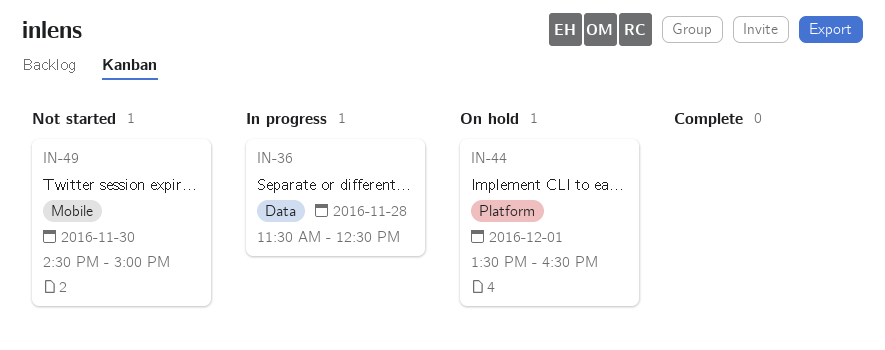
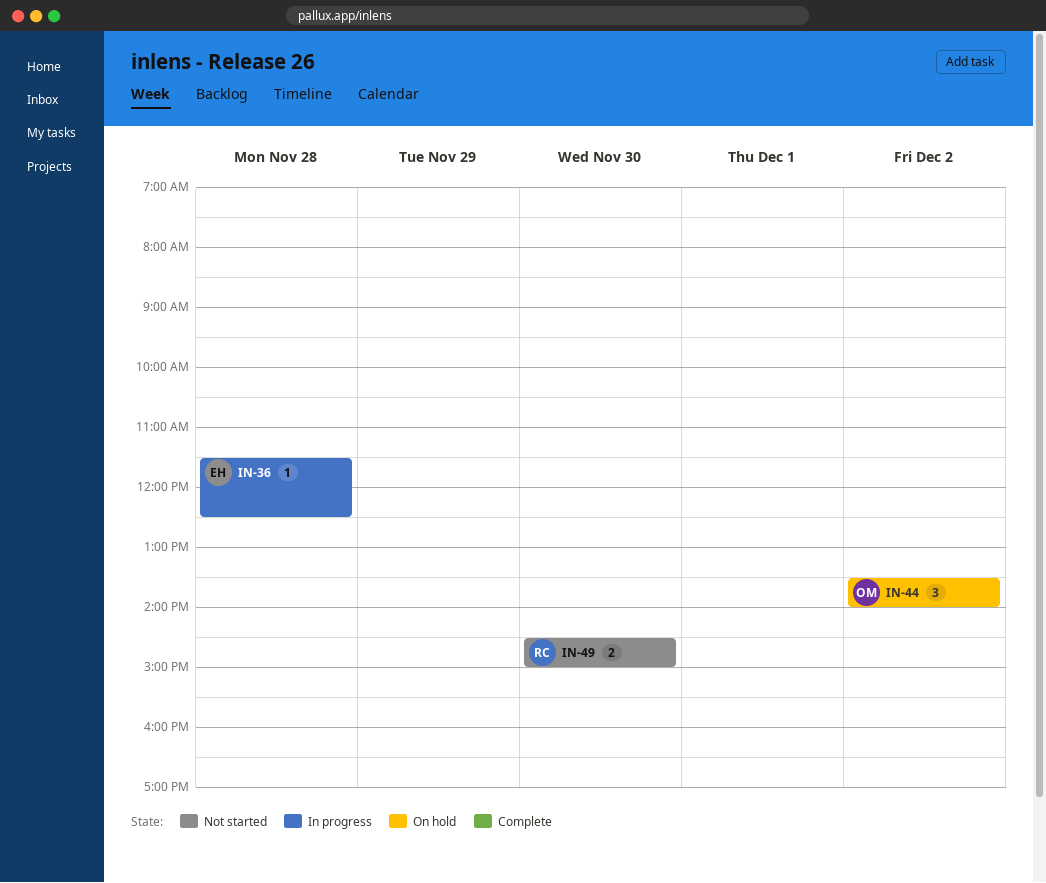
IN-44, day: Dec 1 -> Dec 2
IN-44, ends: 16:30 -> 14:00

